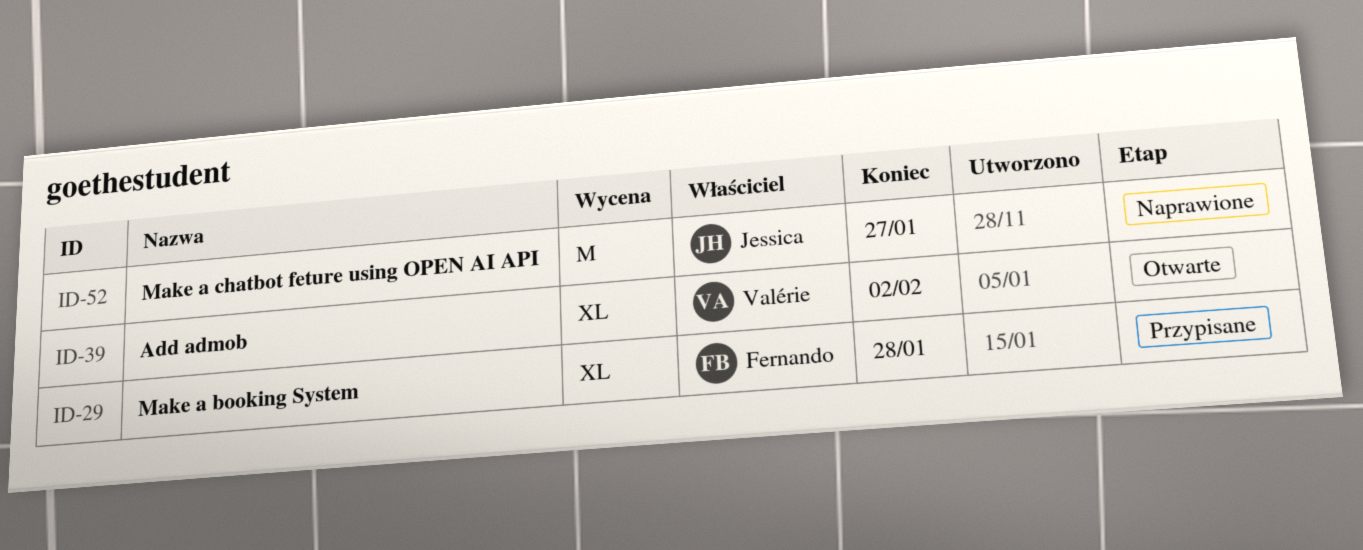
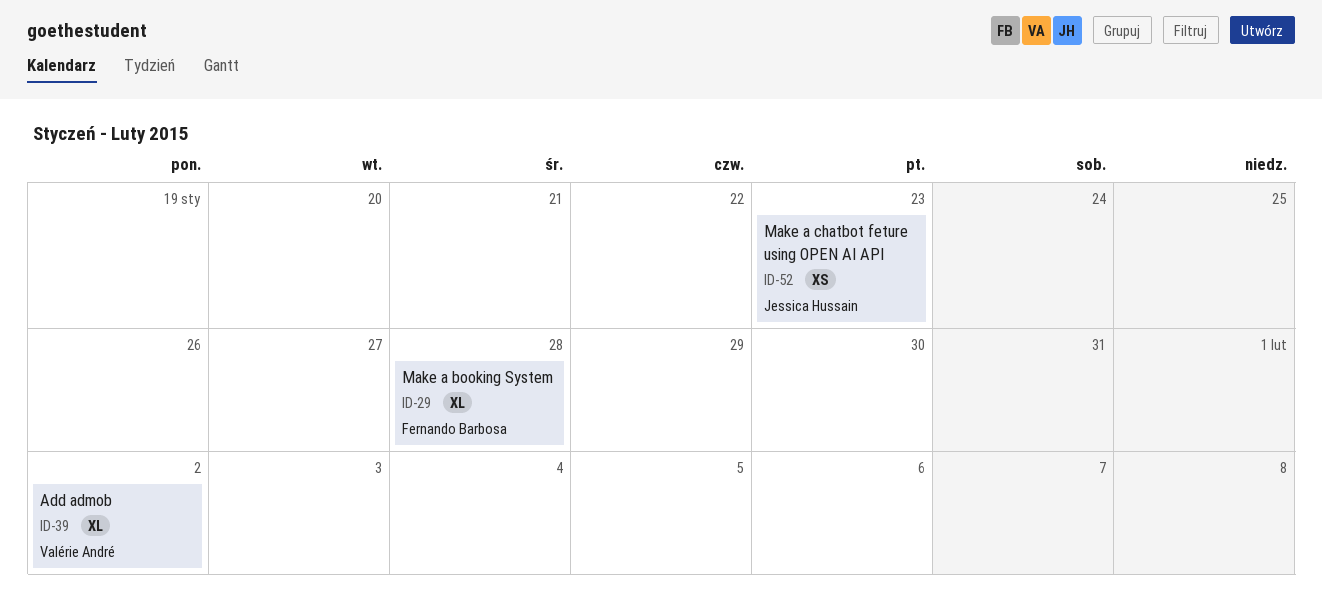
ID-52, estimate: M -> XS
ID-52, due: Jan 27 -> Jan 23

